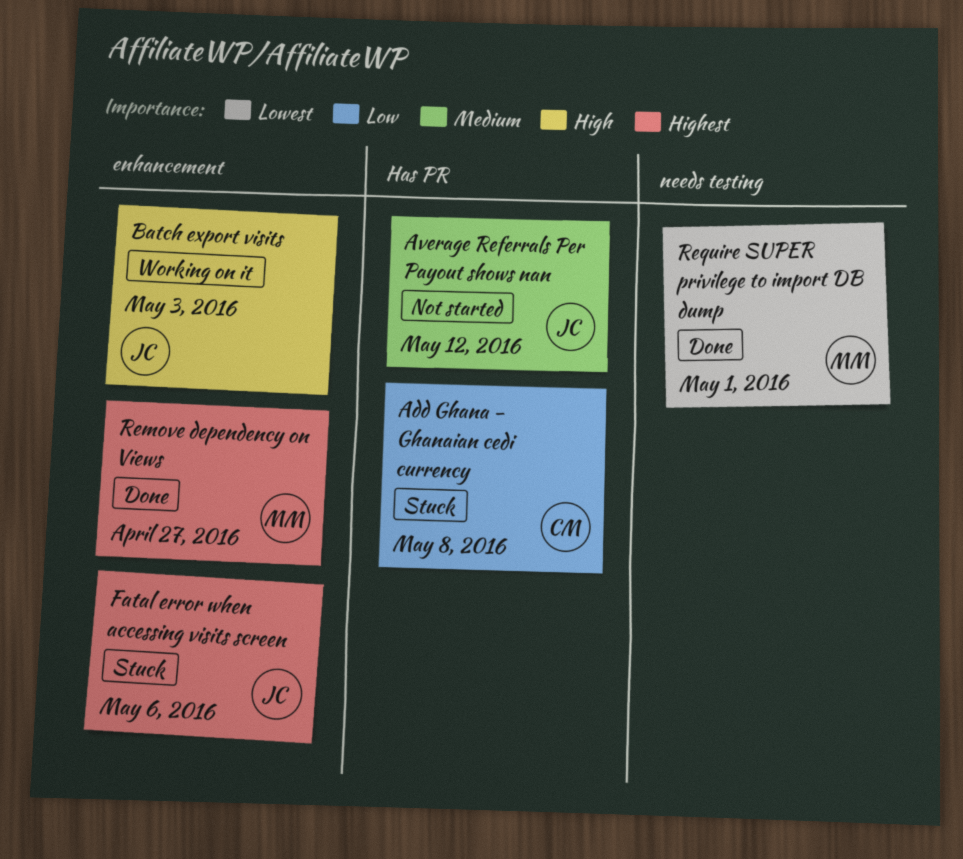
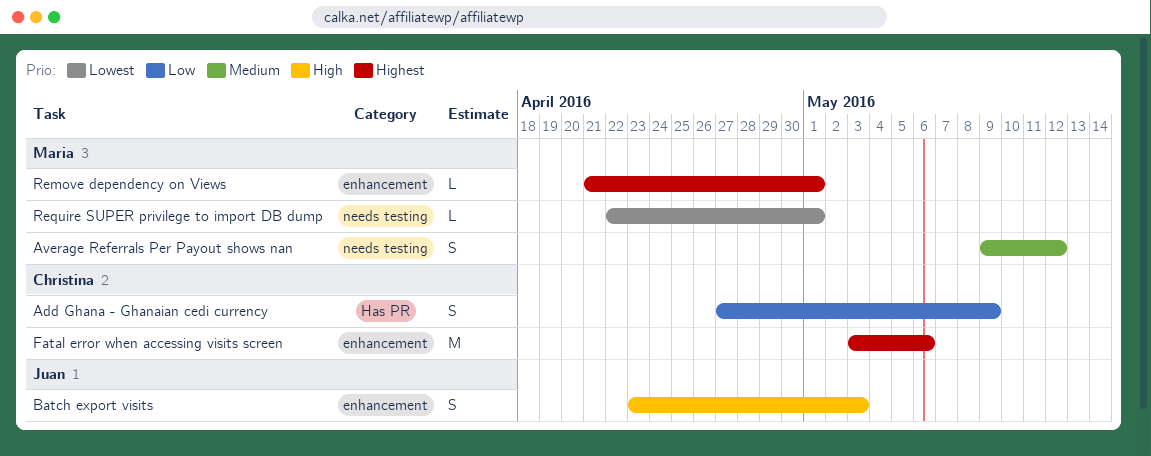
Add Ghana - Ghanaian cedi currency, due: May 8 -> May 9
Average Referrals Per Payout shows nan, owner: Juan -> Maria
Average Referrals Per Payout shows nan, label: Has PR -> needs testing
Fatal error when accessing visits screen, owner: Juan -> Christina
Remove dependency on Views, due: Apr 27 -> May 1

